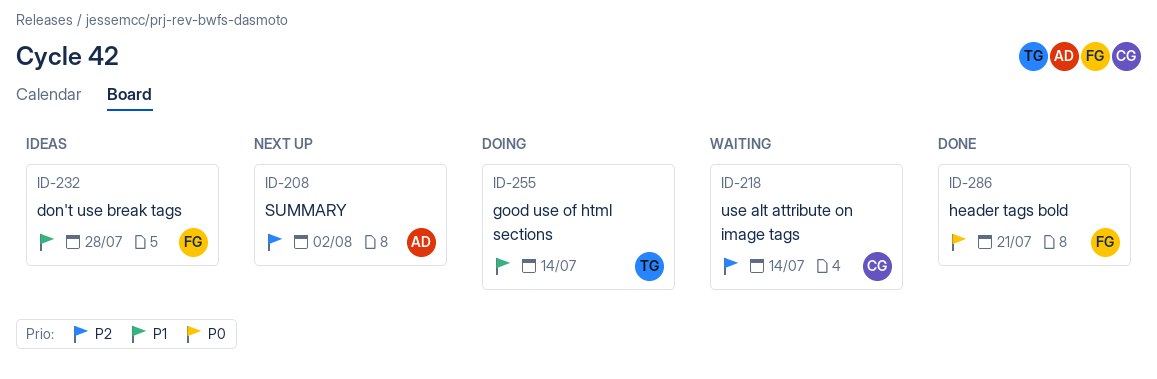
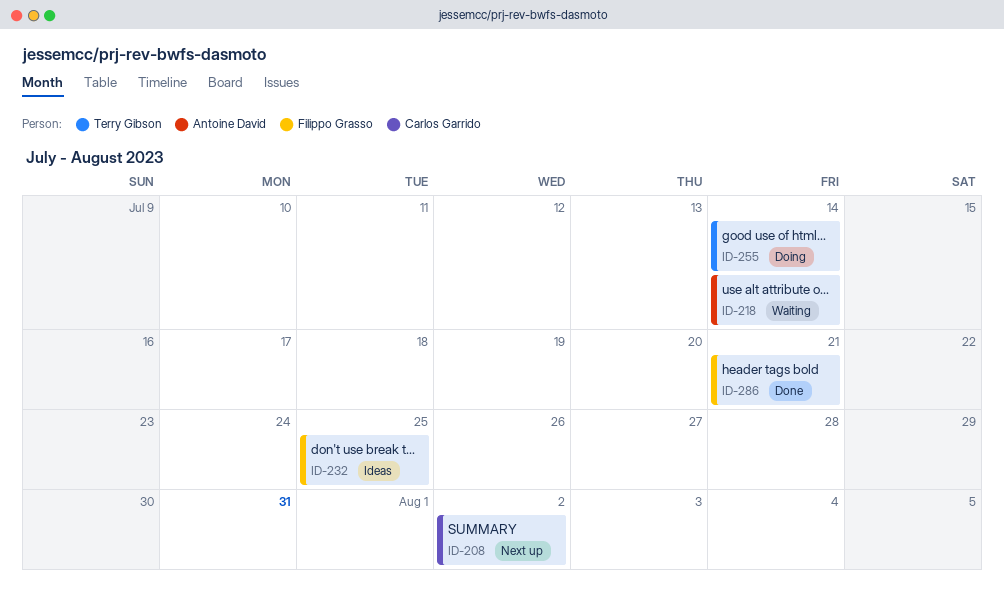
ID-208, owner: Antoine David -> Carlos Garrido
ID-218, owner: Carlos Garrido -> Antoine David
ID-232, due: Jul 28 -> Jul 25

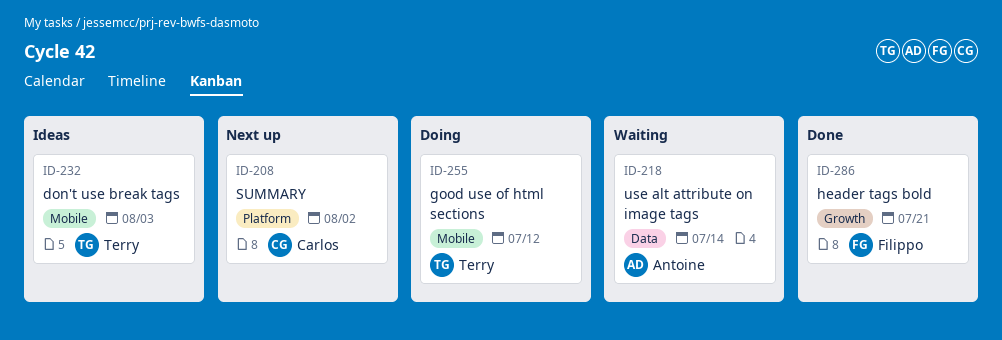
ID-232, owner: Filippo Grasso -> Terry Gibson
ID-232, due: Jul 25 -> Aug 3
ID-255, due: Jul 14 -> Jul 12

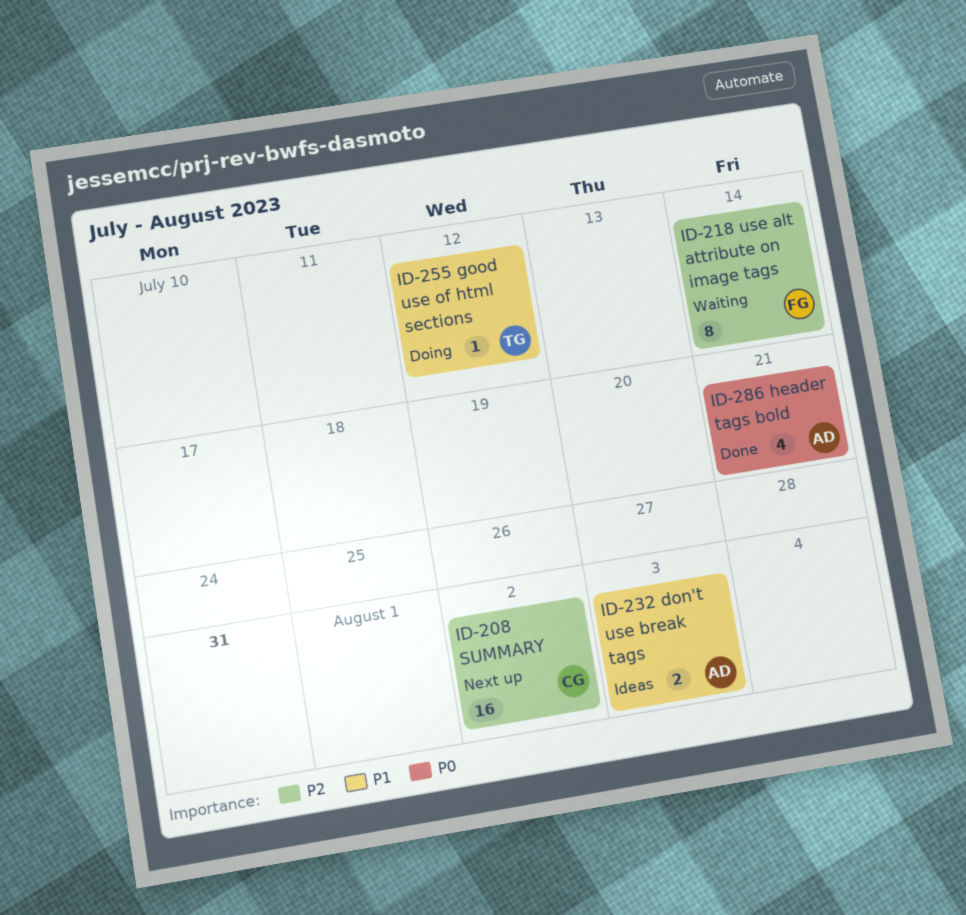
ID-218, owner: Antoine -> Filippo
ID-232, owner: Terry -> Antoine
ID-286, owner: Filippo -> Antoine

